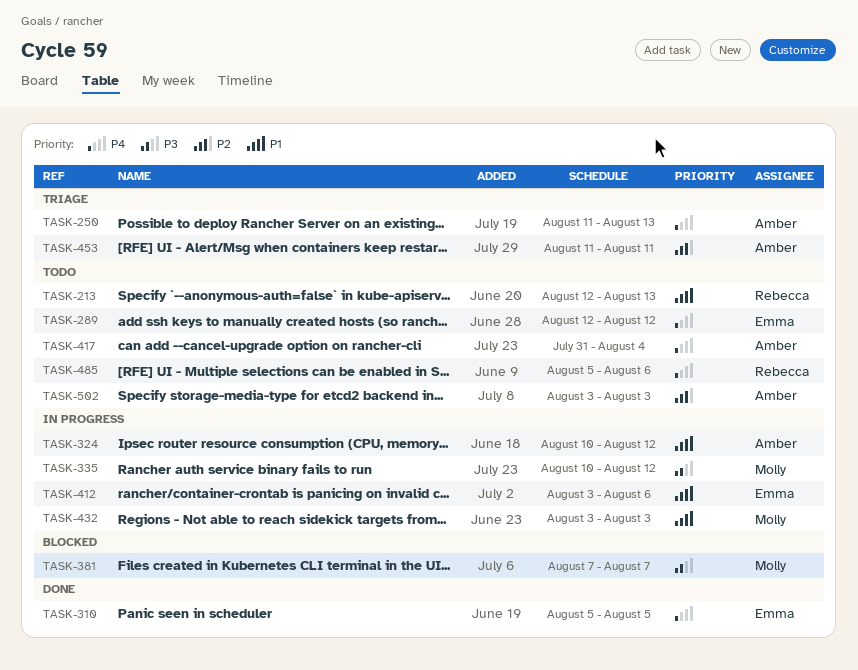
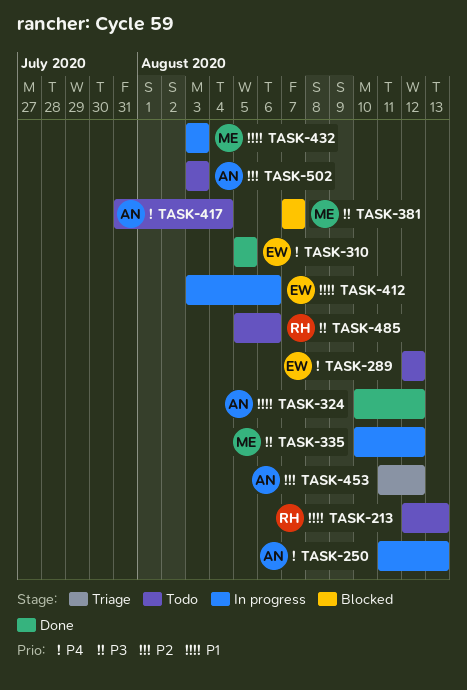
TASK-250, status: Triage -> In progress
TASK-324, status: In progress -> Done
TASK-453, due: Aug 11 -> Aug 12
TASK-485, priority: P4 -> P3

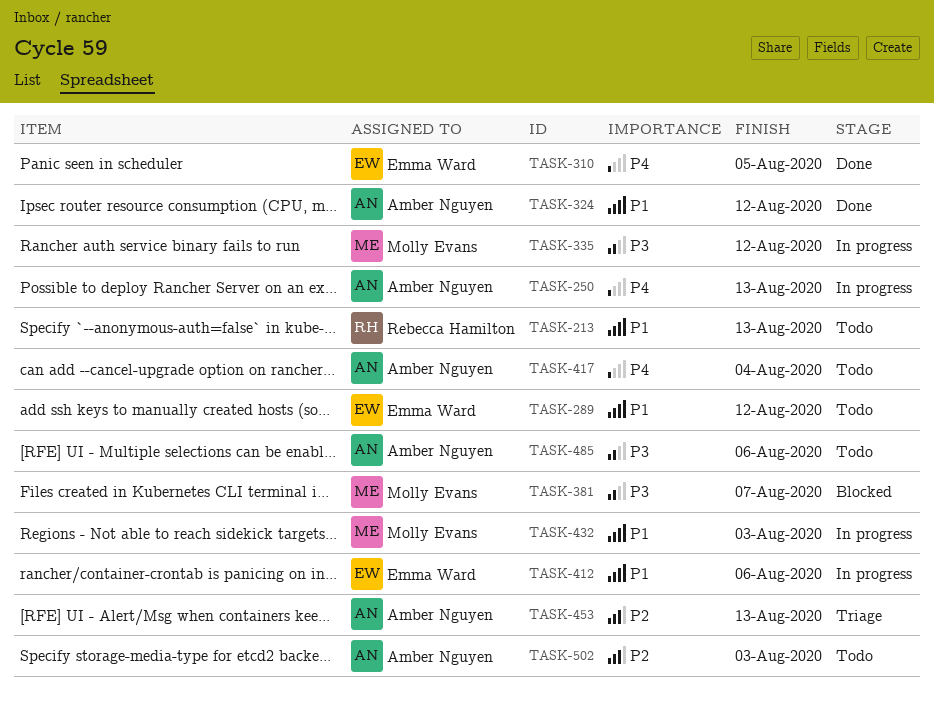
TASK-289, priority: P4 -> P1
TASK-453, due: Aug 12 -> Aug 13
TASK-485, owner: Rebecca Hamilton -> Amber Nguyen

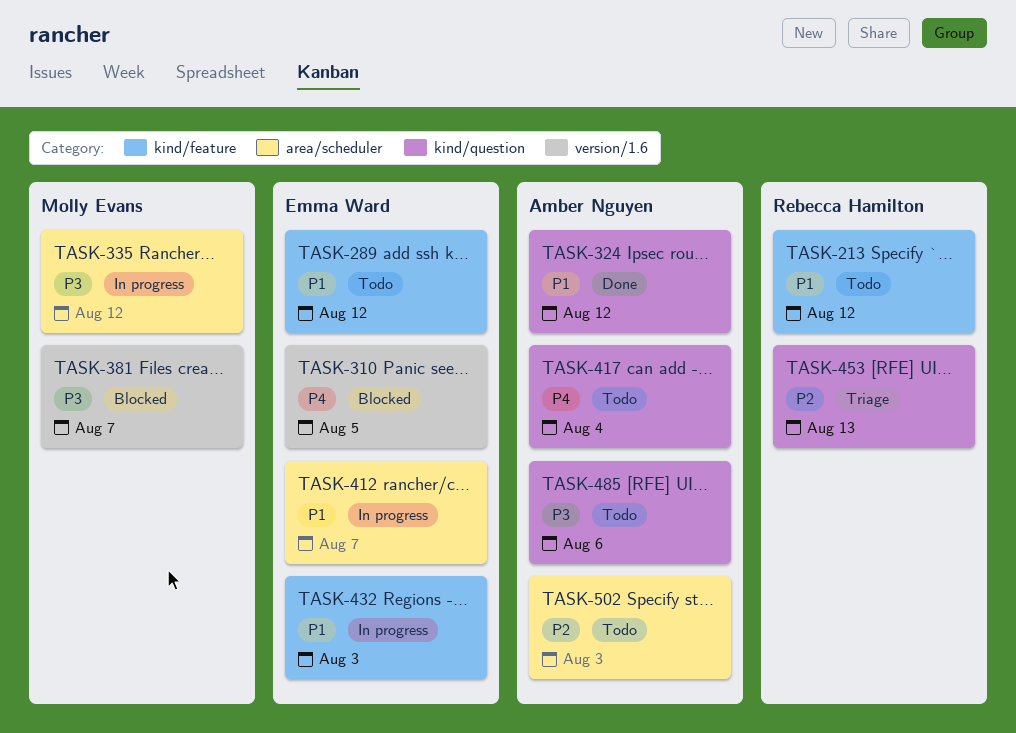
TASK-213, due: Aug 13 -> Aug 12
TASK-250: present -> none
TASK-310, status: Done -> Blocked
TASK-412, due: Aug 6 -> Aug 7
TASK-432, owner: Molly Evans -> Emma Ward
TASK-453, owner: Amber Nguyen -> Rebecca Hamilton

